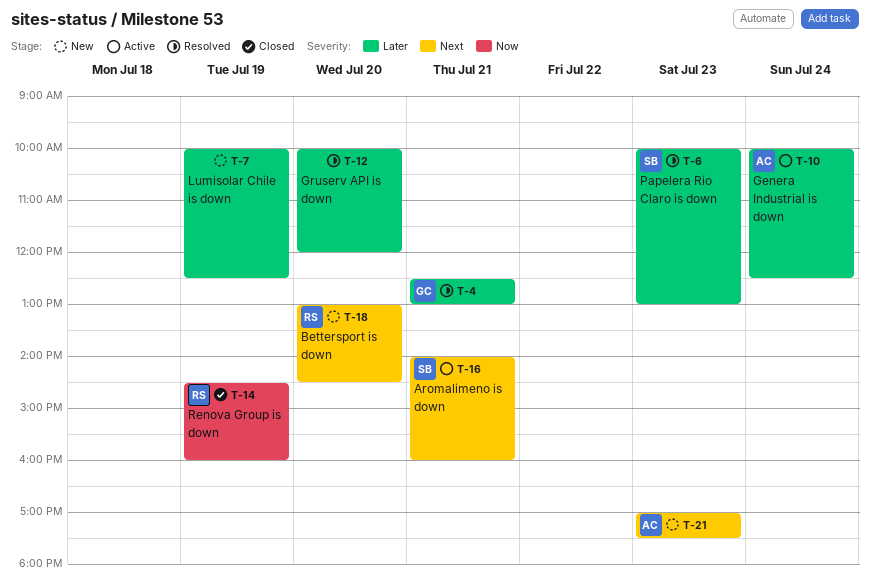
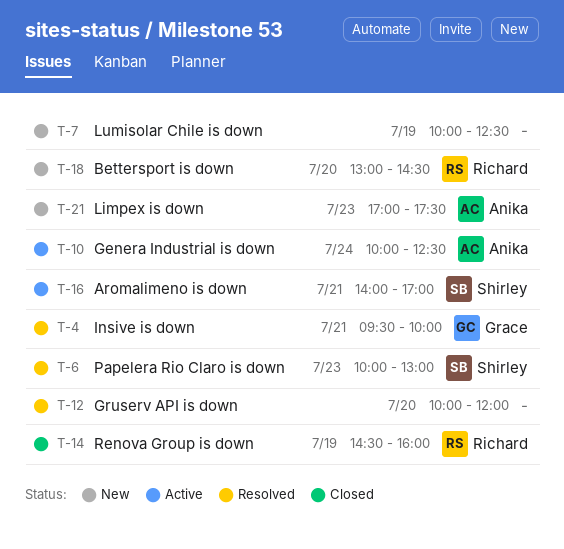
T-4, begins: 12:30 -> 09:30
T-4, ends: 13:00 -> 10:00
T-16, ends: 16:00 -> 17:00

